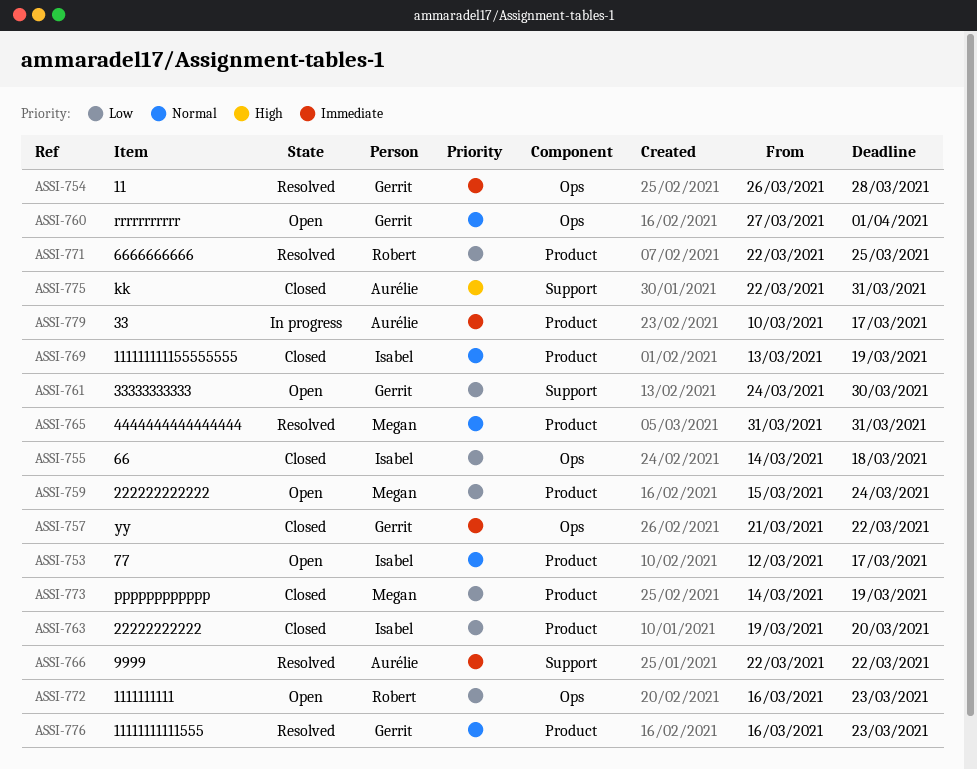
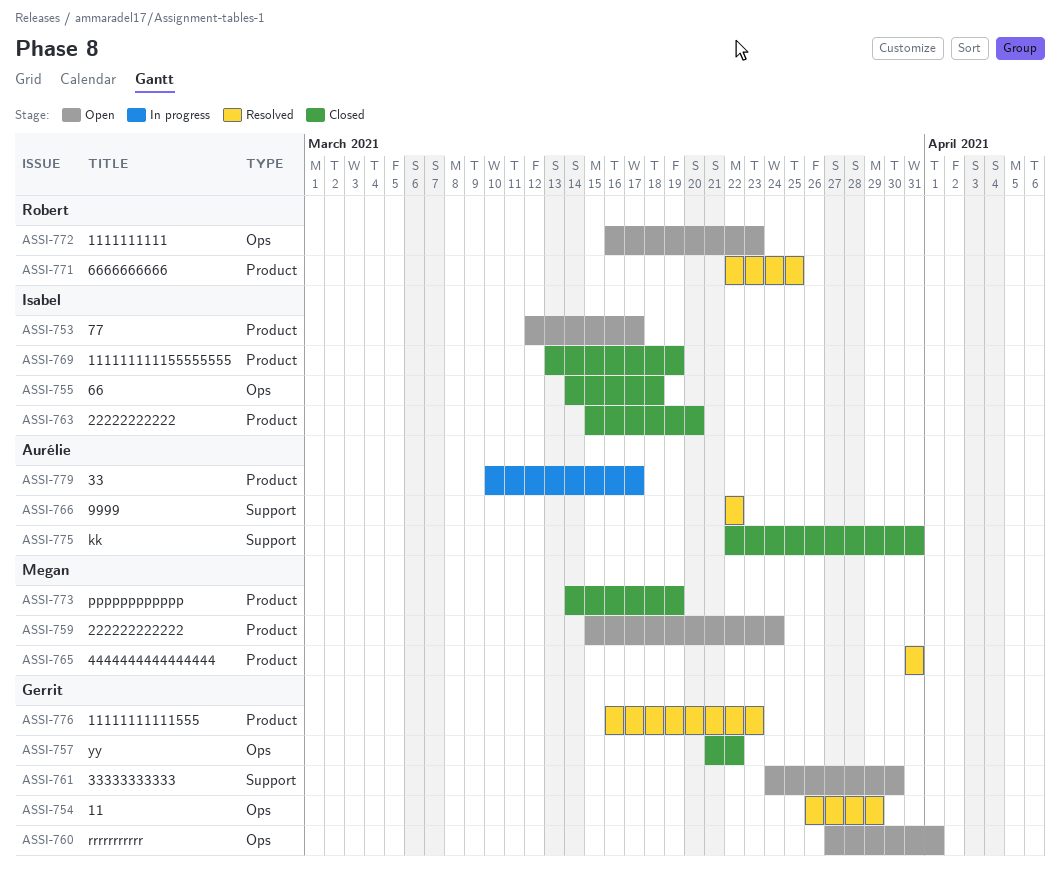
ASSI-754, due: Mar 28 -> Mar 29
ASSI-763, start: Mar 19 -> Mar 15

